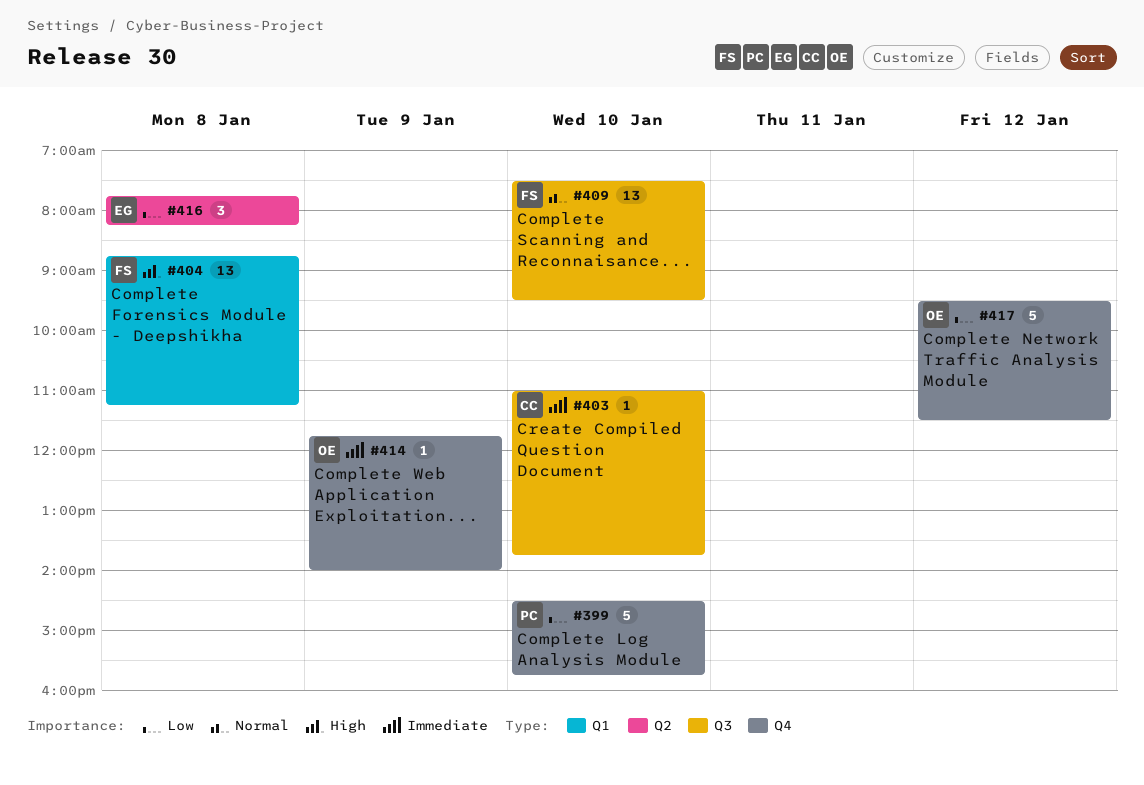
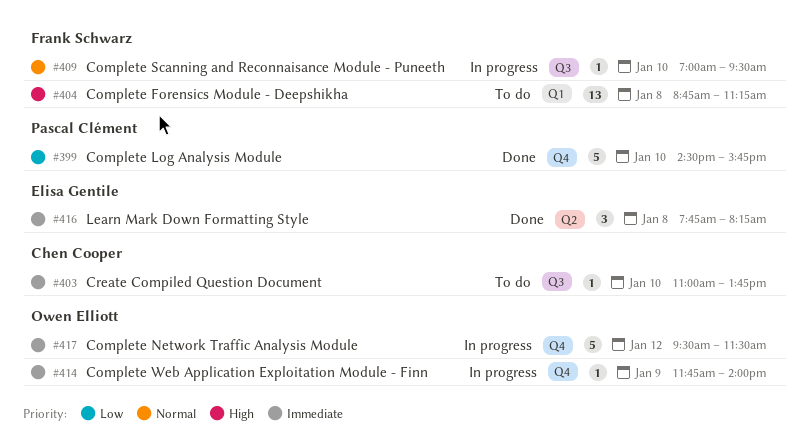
#409, estimate: 13 -> 1
#409, begins: 07:30 -> 07:00
#416, priority: Low -> Immediate
#417, priority: Low -> Immediate

